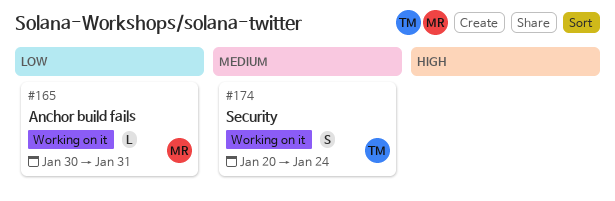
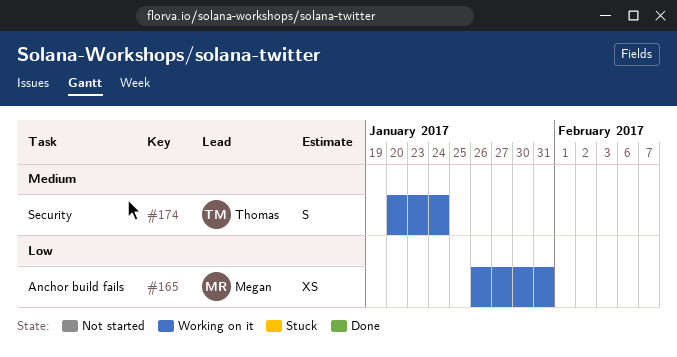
#165, estimate: L -> XS
#165, start: Jan 30 -> Jan 26

